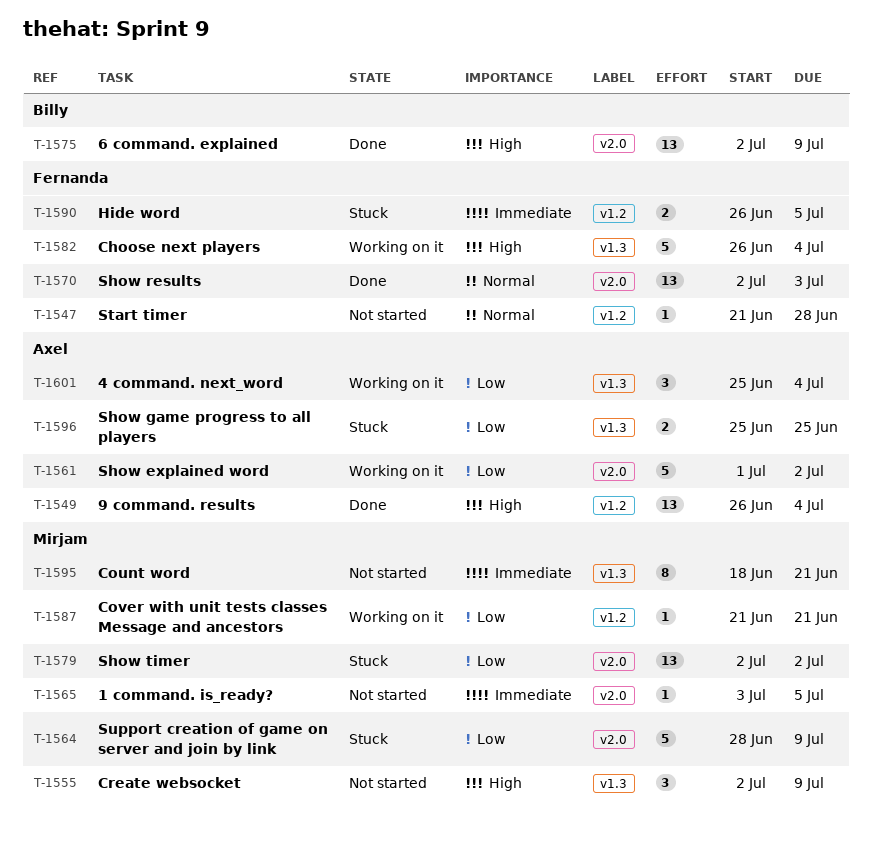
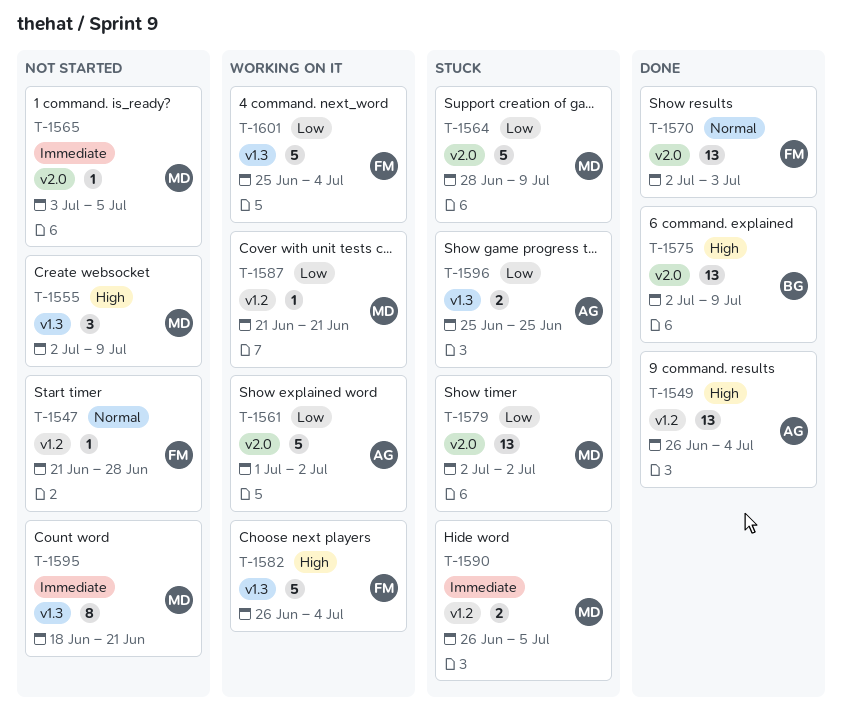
T-1590, owner: Fernanda -> Mirjam
T-1601, owner: Axel -> Fernanda
T-1601, estimate: 3 -> 5

